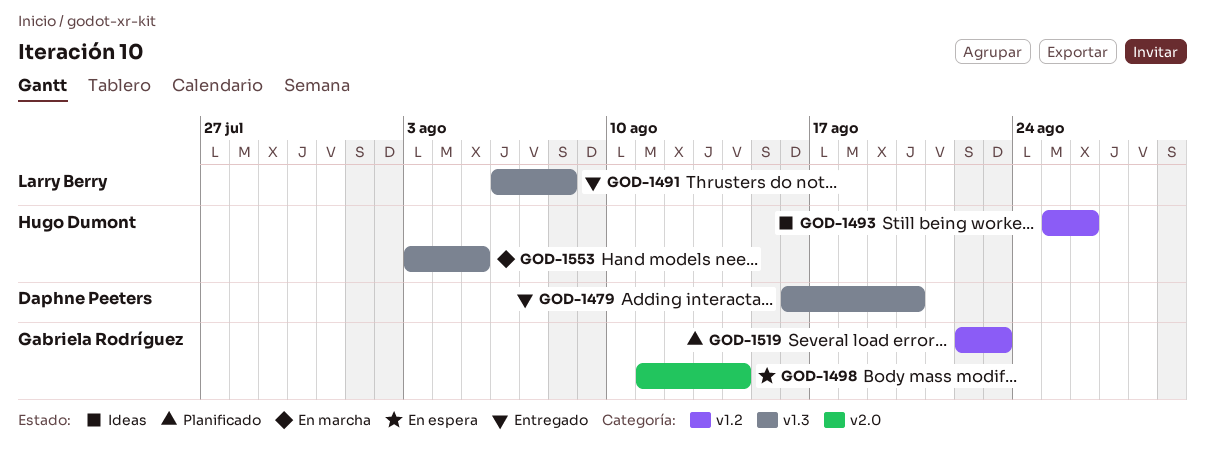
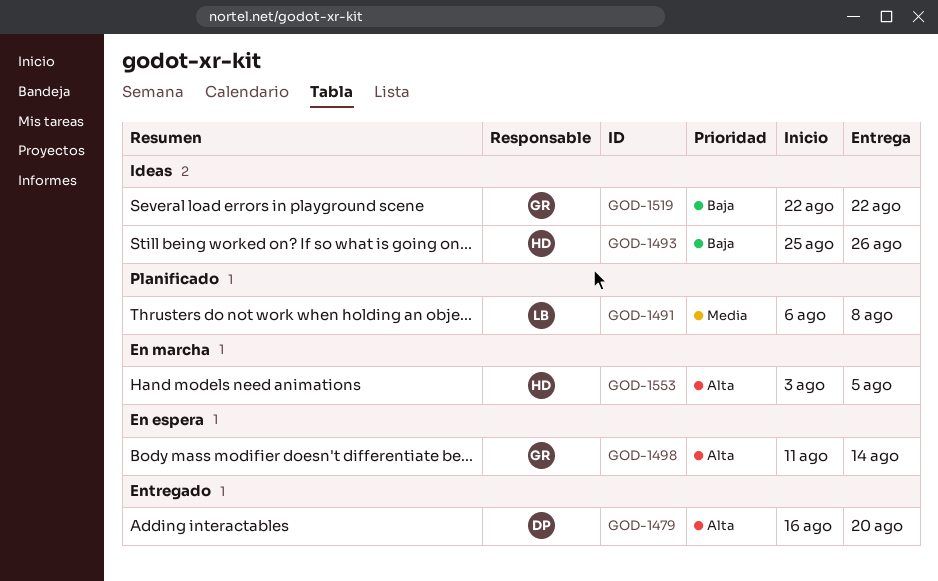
GOD-1491, status: Entregado -> Planificado
GOD-1519, status: Planificado -> Ideas
GOD-1519, due: Aug 23 -> Aug 22

